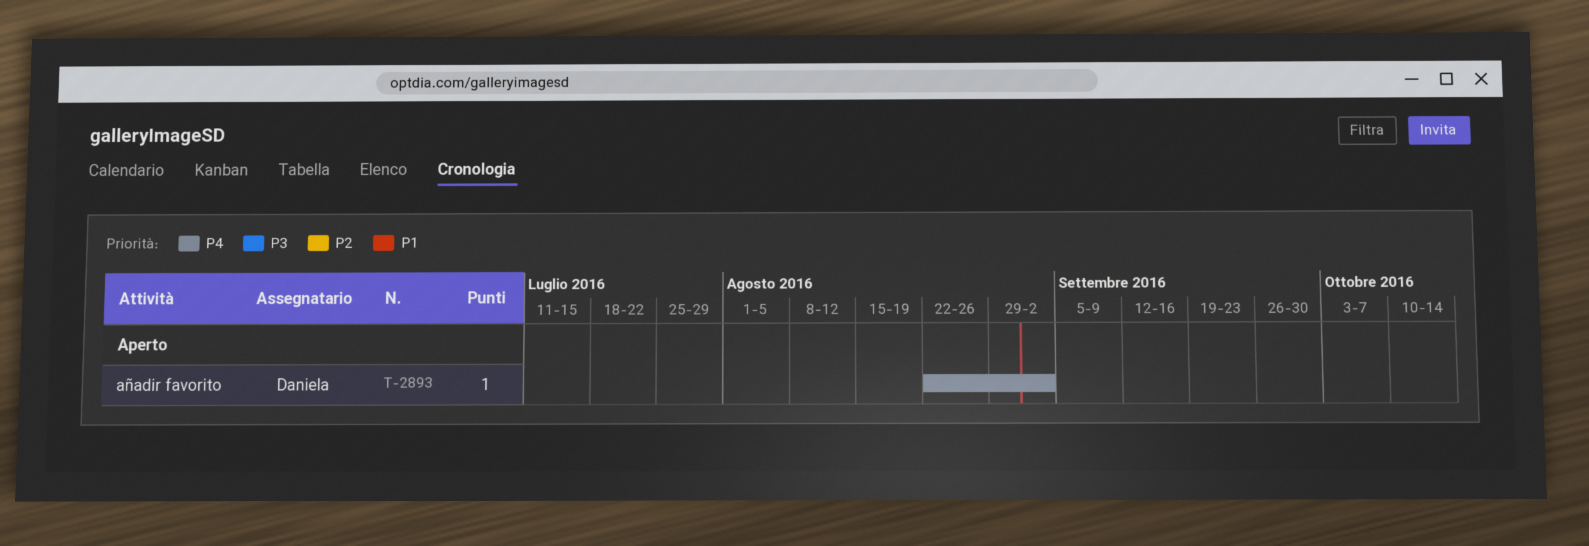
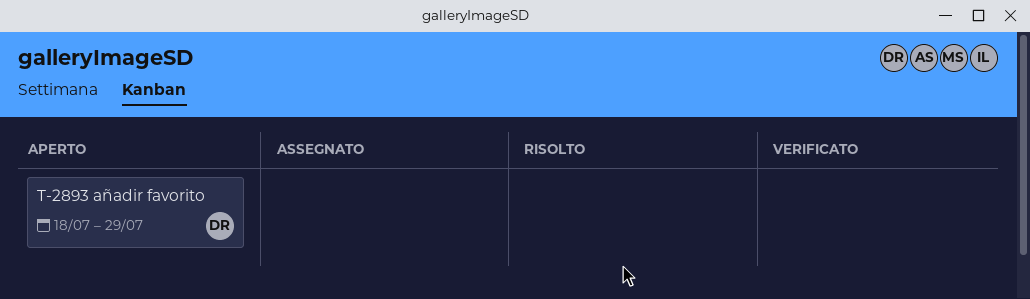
T-2893, start: Aug 22 -> Jul 18
T-2893, due: Sep 2 -> Jul 29

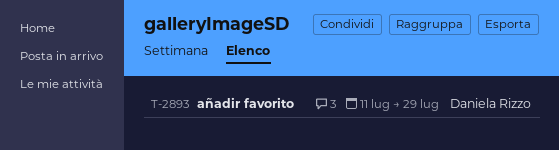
T-2893, start: Jul 18 -> Jul 11

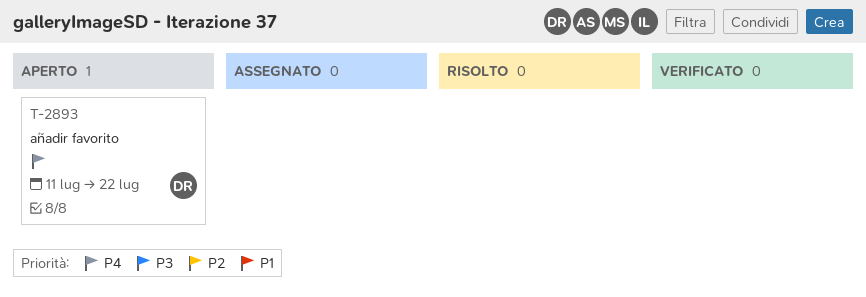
T-2893, due: Jul 29 -> Jul 22

